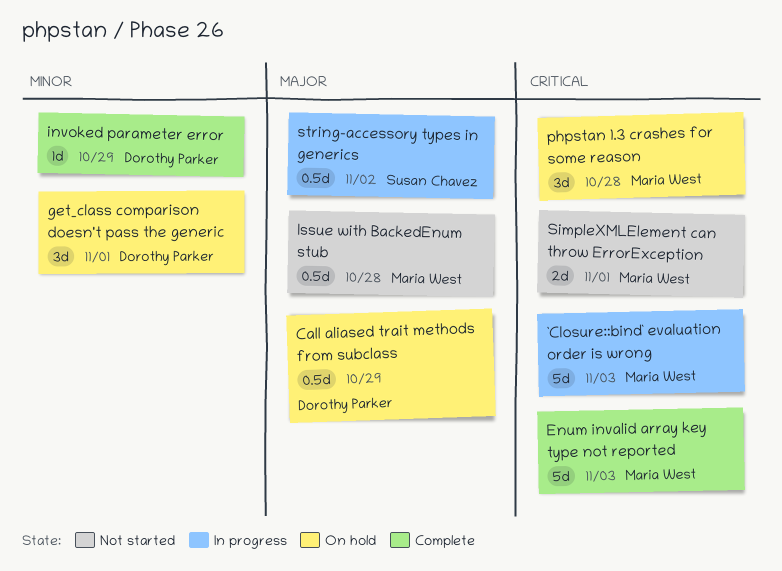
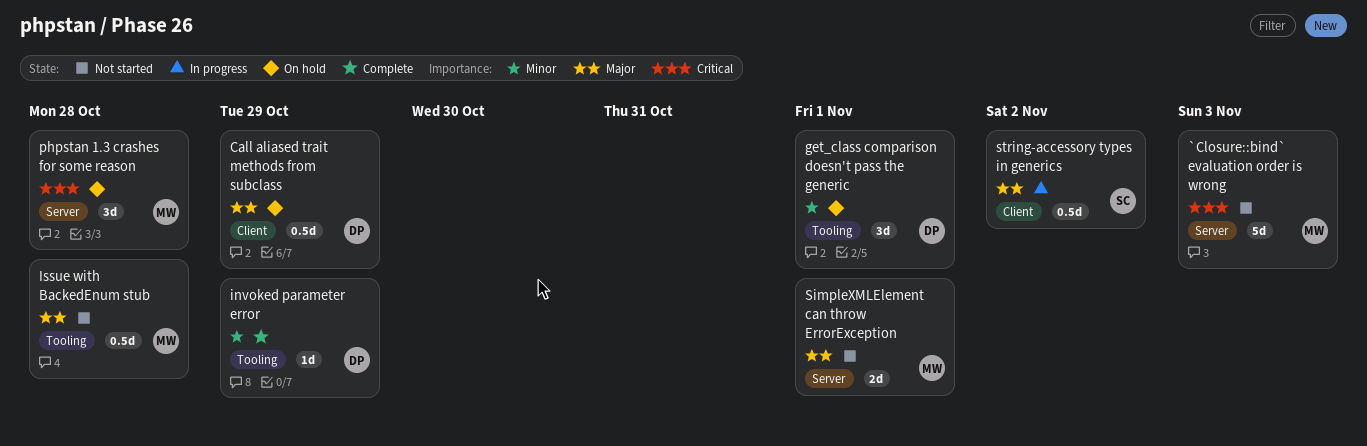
`Closure::bind` evaluation order is wrong, status: In progress -> Not started
Enum invalid array key type not reported: present -> none
SimpleXMLElement can throw ErrorException, priority: Critical -> Major

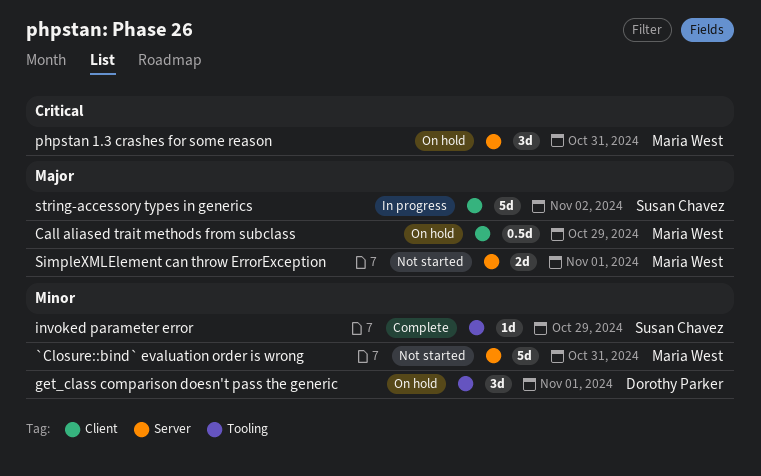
`Closure::bind` evaluation order is wrong, priority: Critical -> Minor
`Closure::bind` evaluation order is wrong, due: Nov 3 -> Oct 31
Call aliased trait methods from subclass, owner: Dorothy Parker -> Maria West
invoked parameter error, owner: Dorothy Parker -> Susan Chavez
Issue with BackedEnum stub: present -> none
phpstan 1.3 crashes for some reason, due: Oct 28 -> Oct 31
string-accessory types in generics, estimate: 0.5d -> 5d

